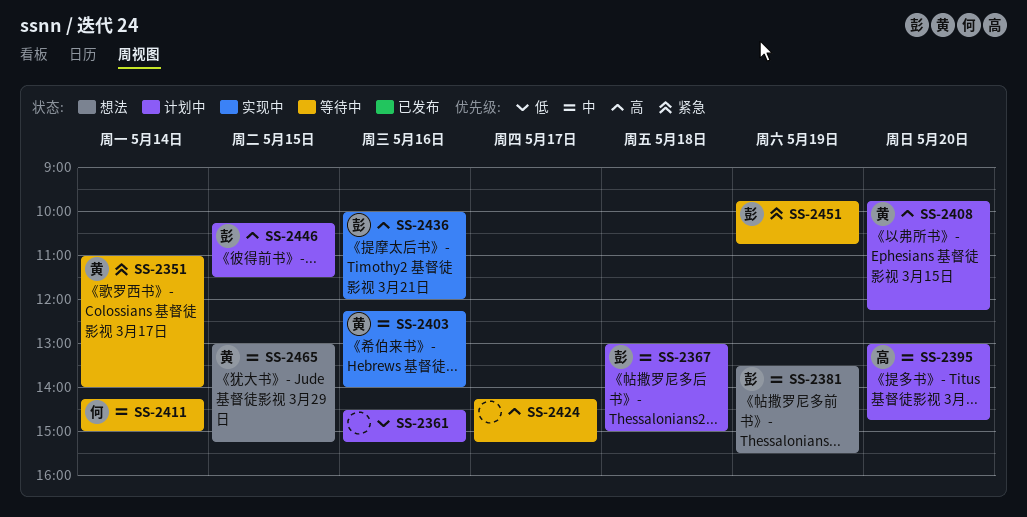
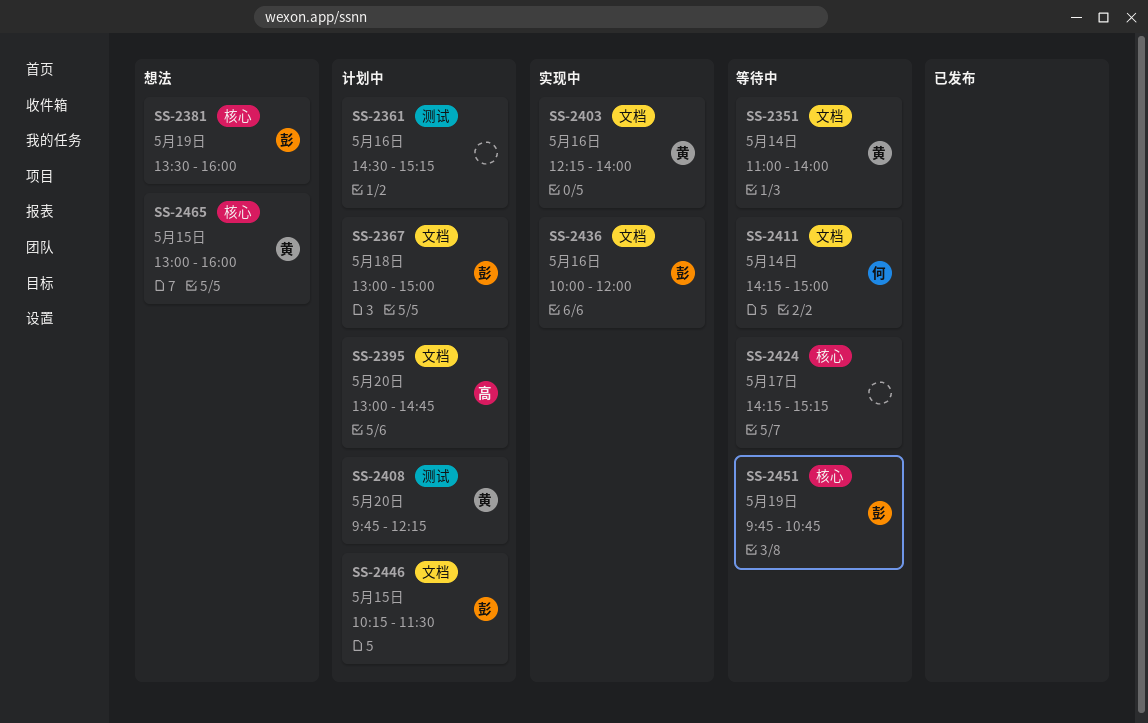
SS-2381, ends: 15:30 -> 16:00
SS-2465, ends: 15:15 -> 16:00

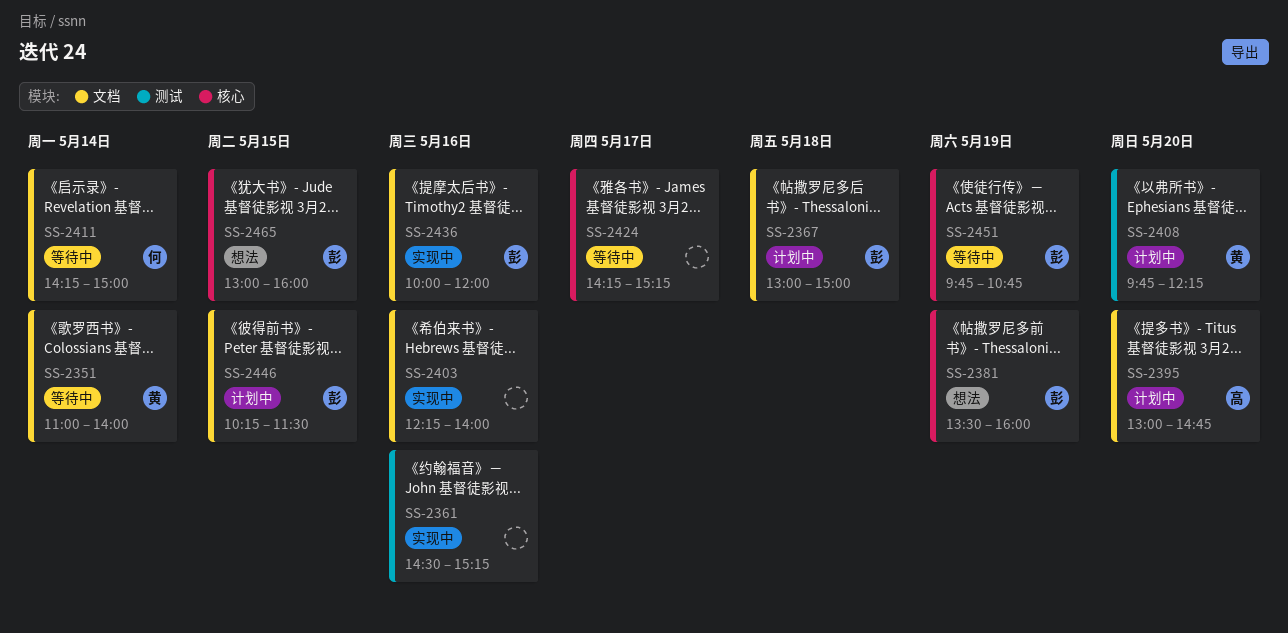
SS-2361, status: 计划中 -> 实现中
SS-2403, owner: 黄 -> none
SS-2465, owner: 黄 -> 彭

